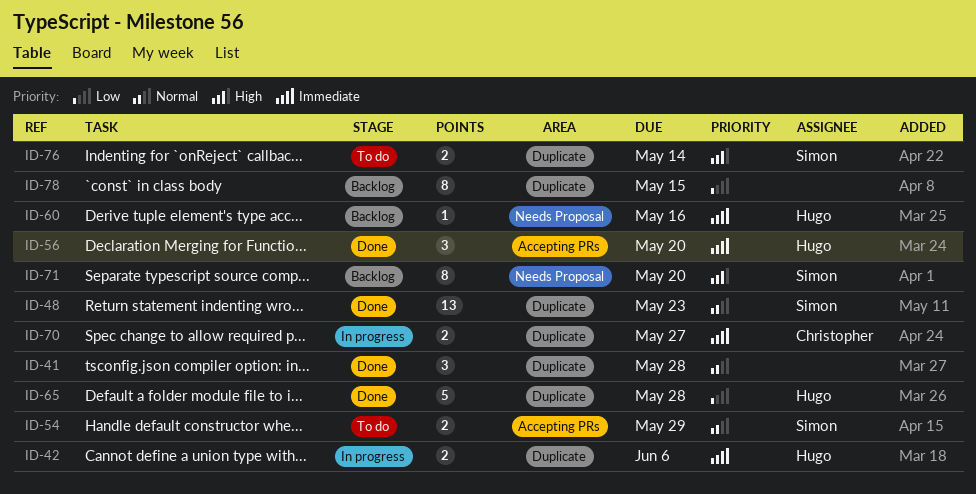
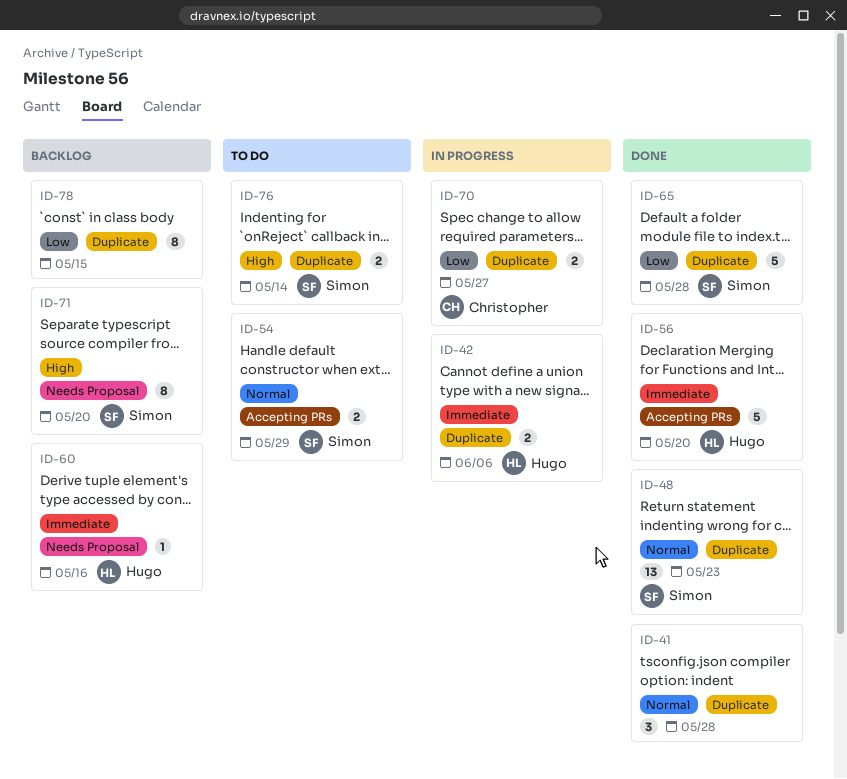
ID-56, estimate: 3 -> 5
ID-65, owner: Hugo -> Simon
ID-70, priority: Immediate -> Low

